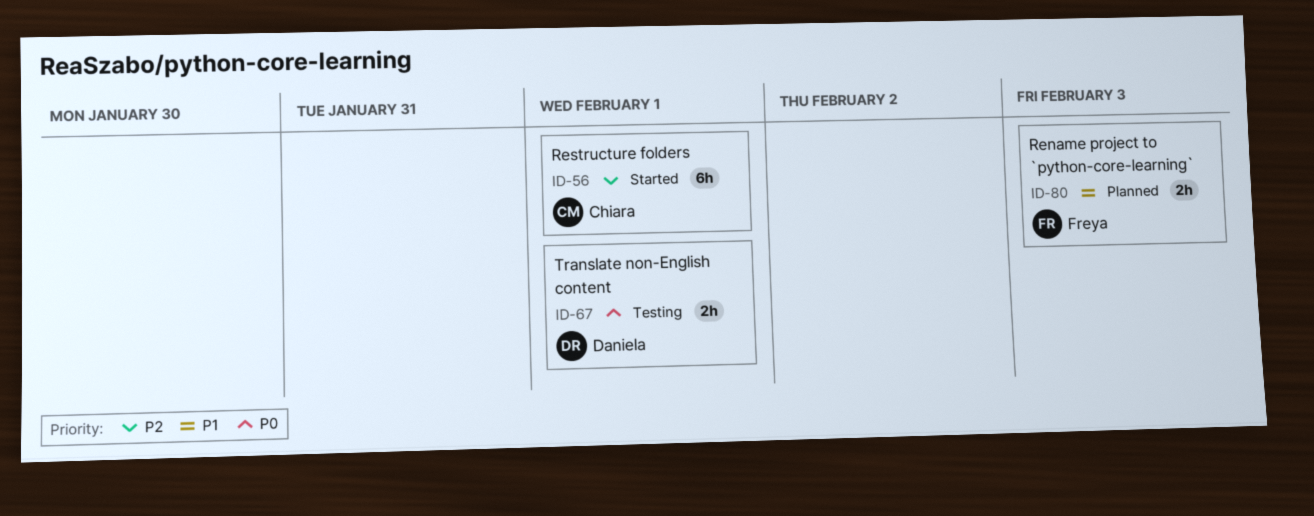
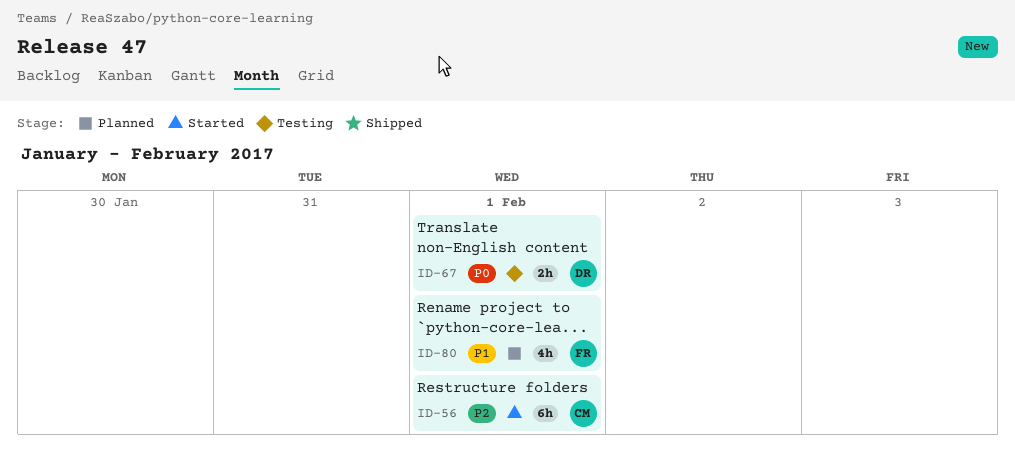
ID-80, estimate: 2h -> 4h
ID-80, due: Feb 3 -> Feb 1

